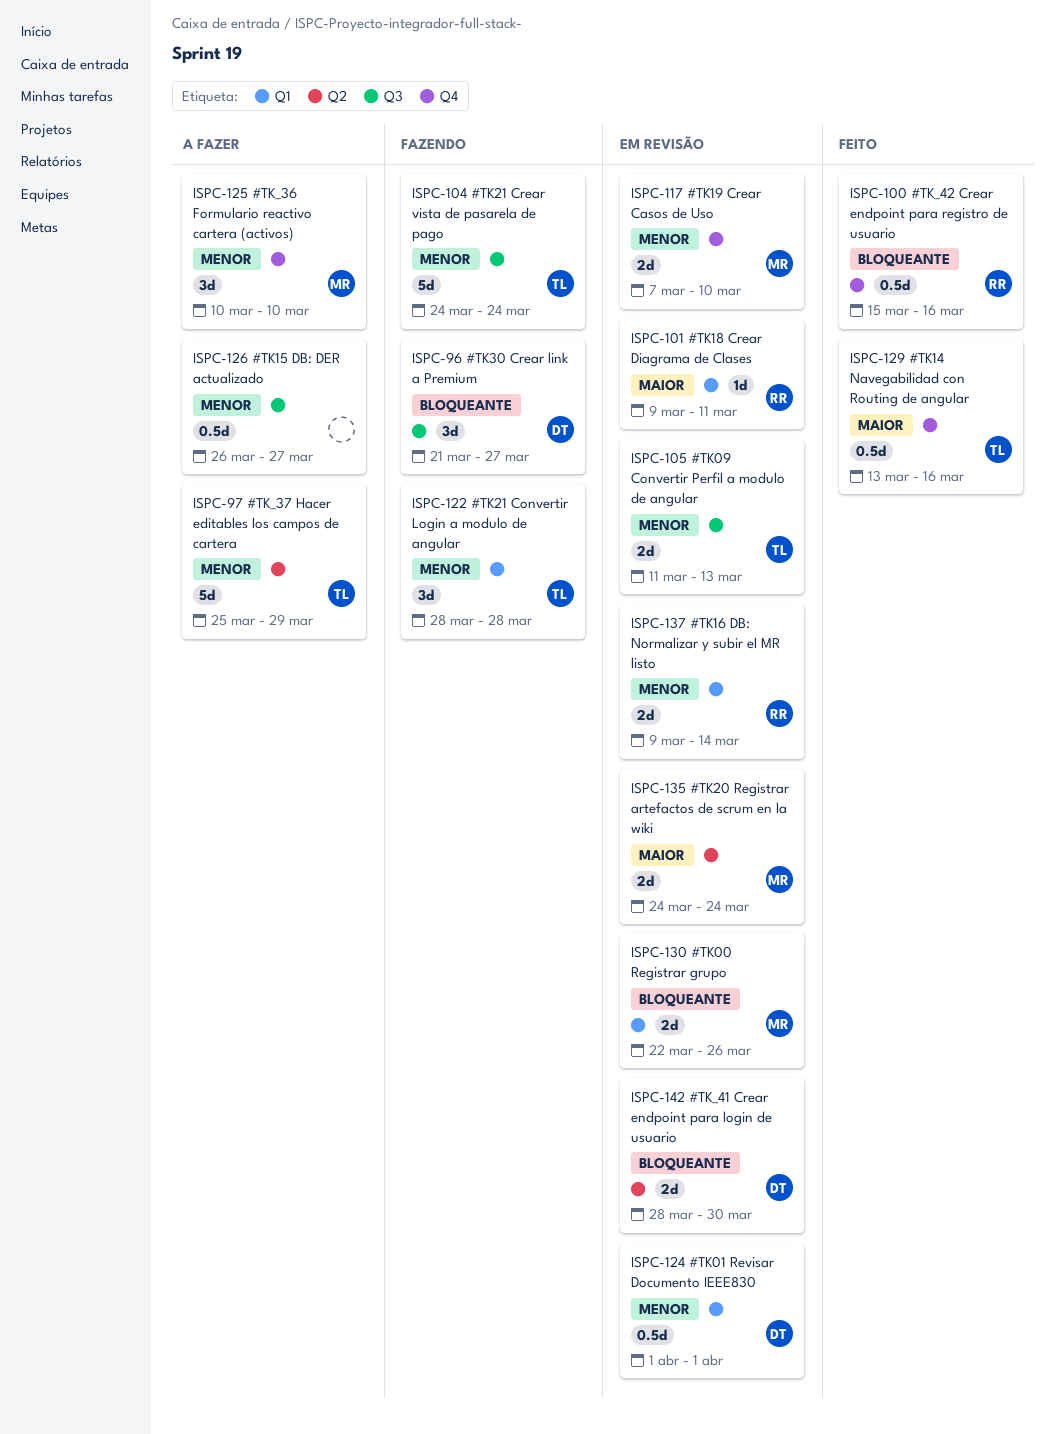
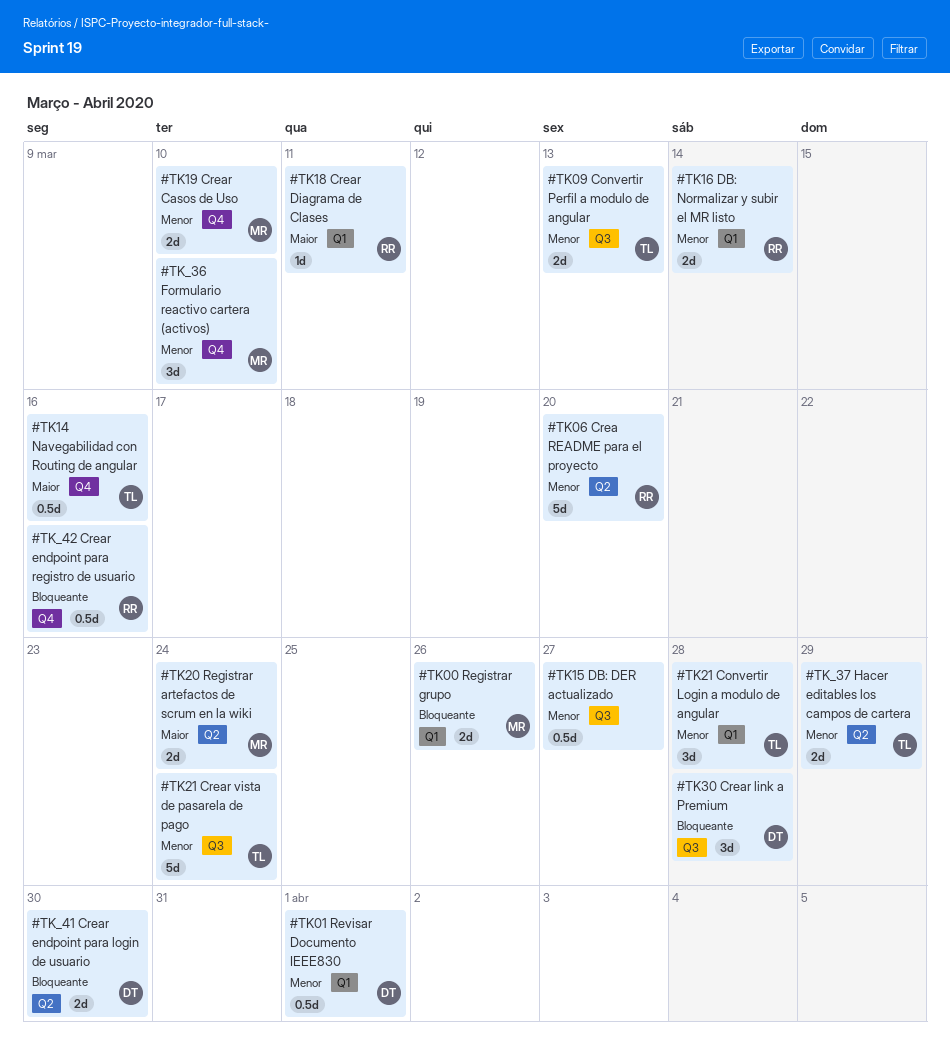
#TK06 Crea README para el proyecto: none -> present
#TK30 Crear link a Premium, due: Mar 27 -> Mar 28
#TK_37 Hacer editables los campos de cartera, estimate: 5d -> 2d

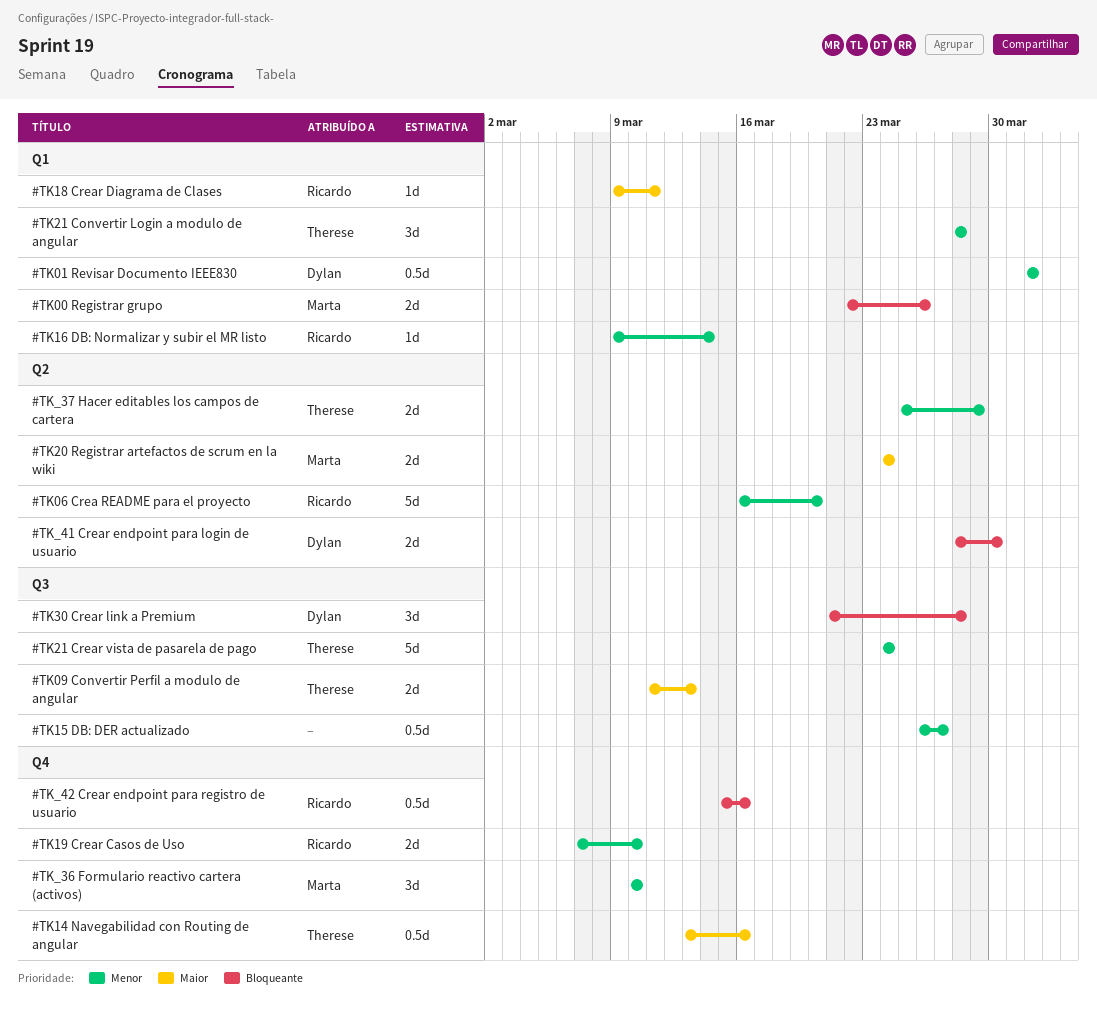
#TK09 Convertir Perfil a modulo de angular, priority: Menor -> Maior
#TK16 DB: Normalizar y subir el MR listo, estimate: 2d -> 1d
#TK19 Crear Casos de Uso, owner: Marta -> Ricardo

